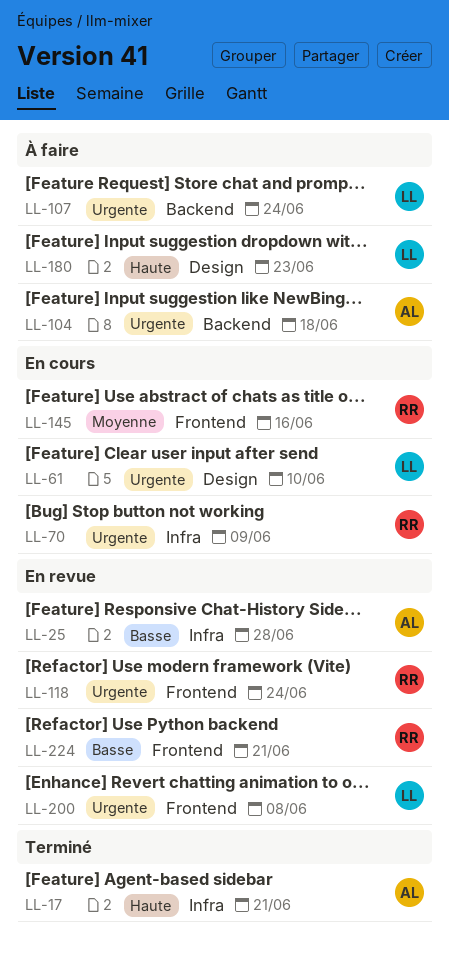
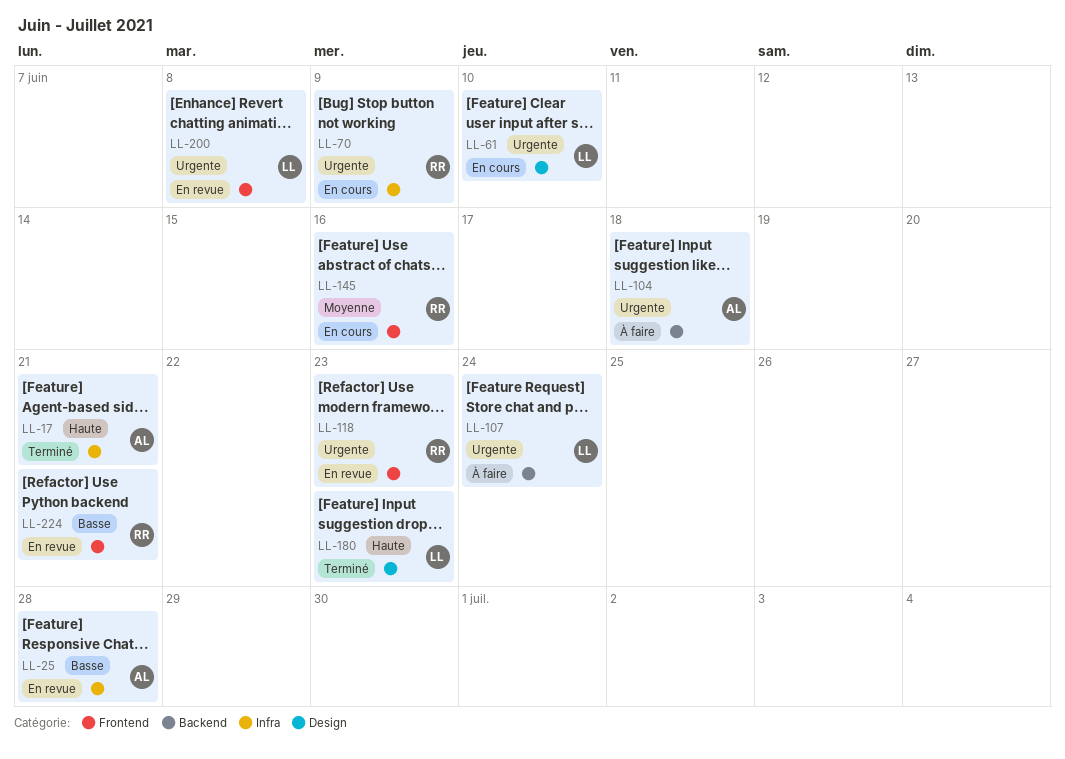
LL-118, due: Jun 24 -> Jun 23
LL-180, status: À faire -> Terminé

